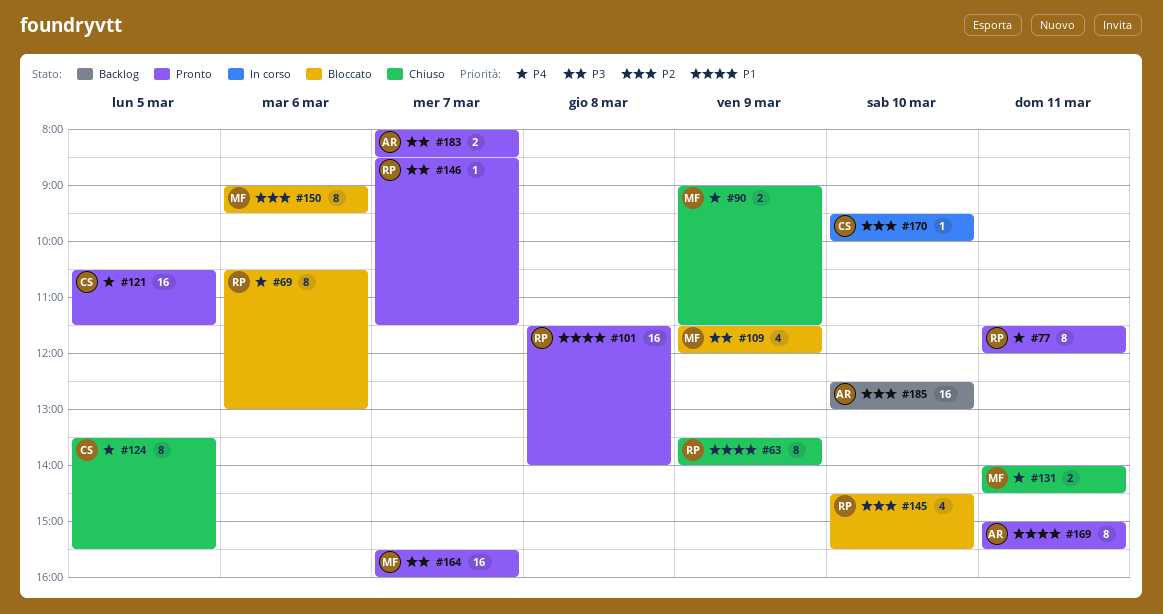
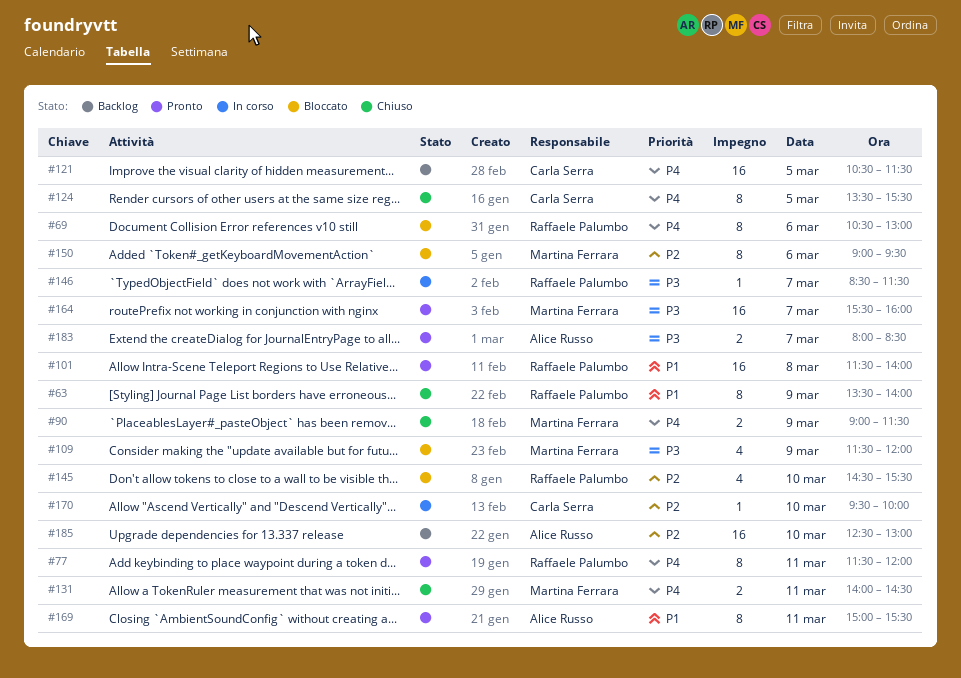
#121, status: Pronto -> Backlog
#146, status: Pronto -> In corso

